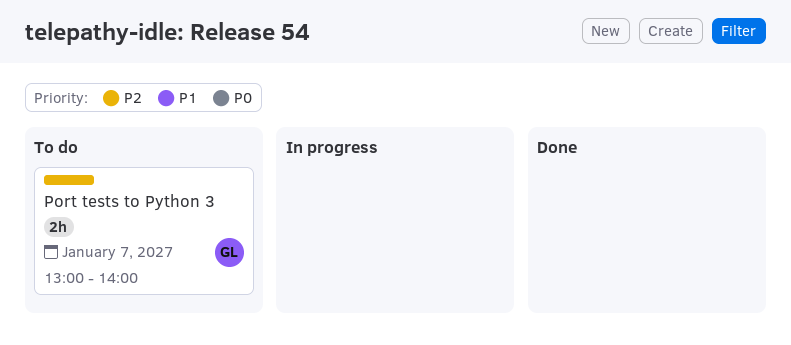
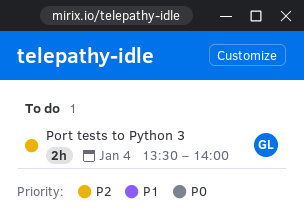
Port tests to Python 3, day: Jan 7 -> Jan 4
Port tests to Python 3, begins: 13:00 -> 13:30

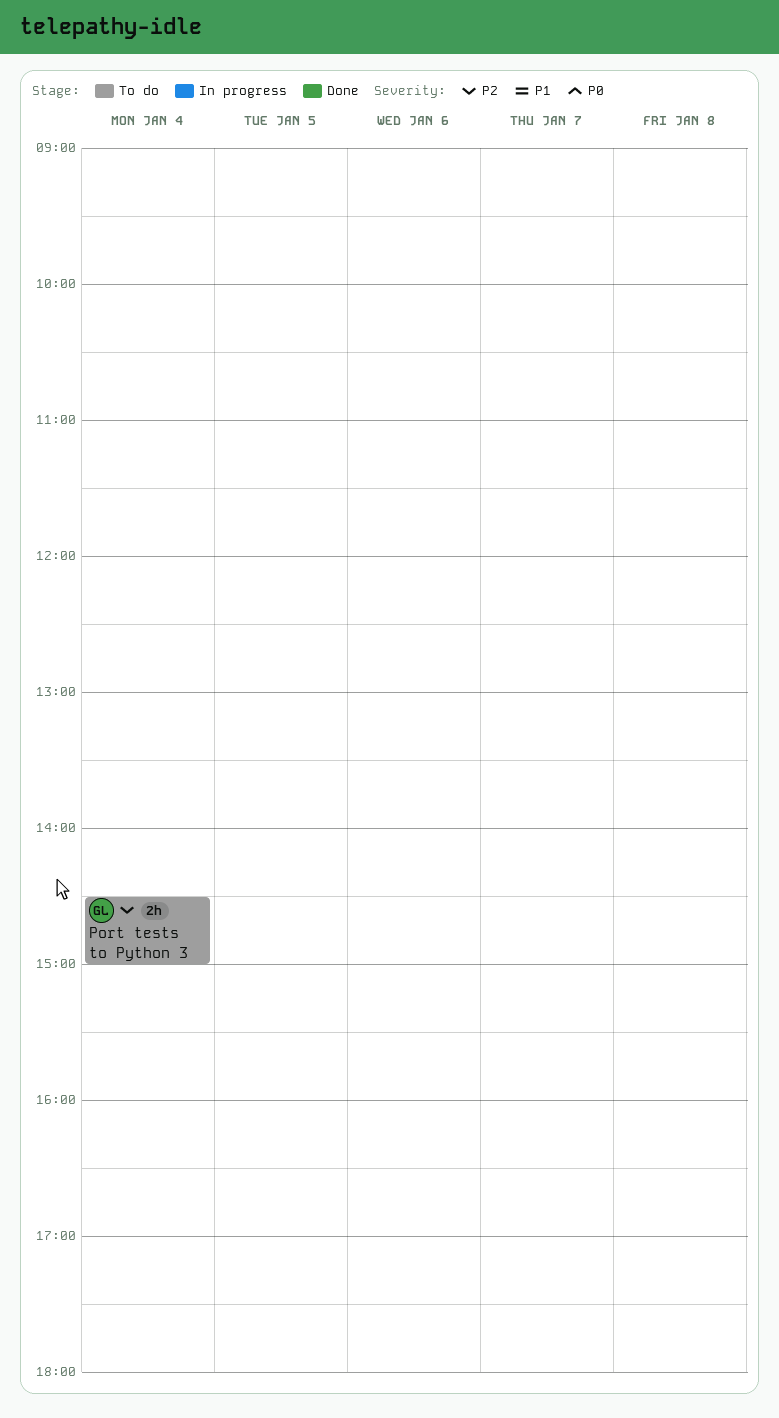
Port tests to Python 3, begins: 13:30 -> 14:30
Port tests to Python 3, ends: 14:00 -> 15:00

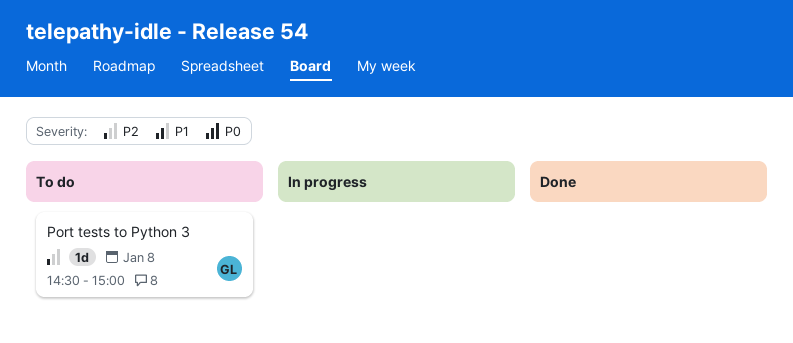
Port tests to Python 3, estimate: 2h -> 1d
Port tests to Python 3, day: Jan 4 -> Jan 8

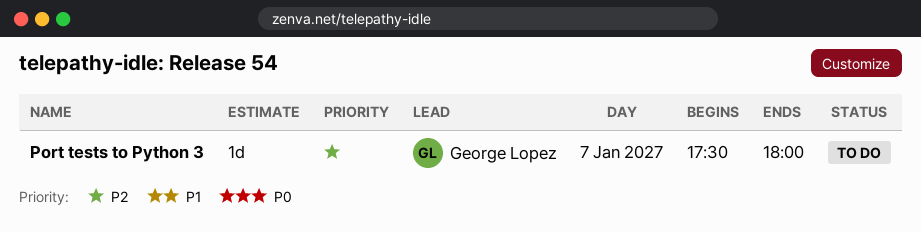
Port tests to Python 3, day: Jan 8 -> Jan 7
Port tests to Python 3, begins: 14:30 -> 17:30
Port tests to Python 3, ends: 15:00 -> 18:00

